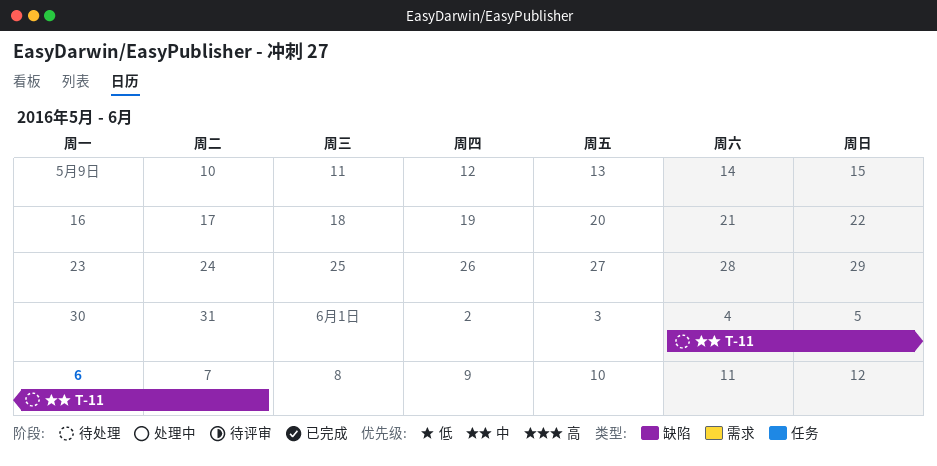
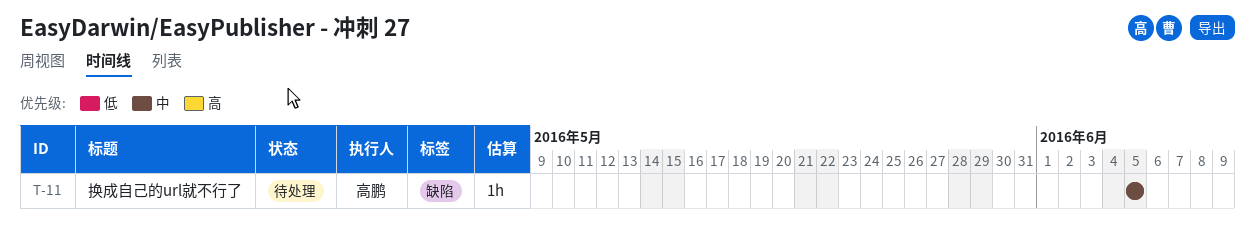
T-11, start: Jun 4 -> Jun 5
T-11, due: Jun 7 -> Jun 5

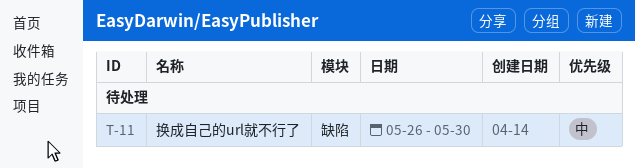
T-11, start: Jun 5 -> May 26
T-11, due: Jun 5 -> May 30

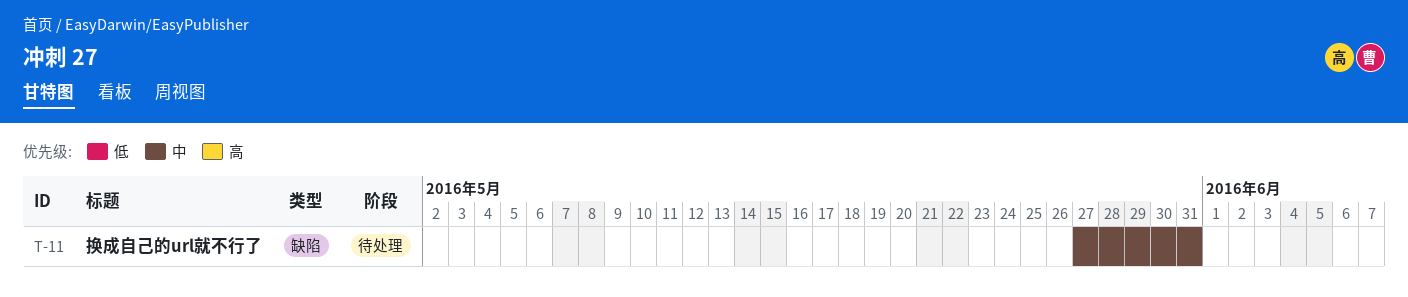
T-11, start: May 26 -> May 27
T-11, due: May 30 -> May 31

